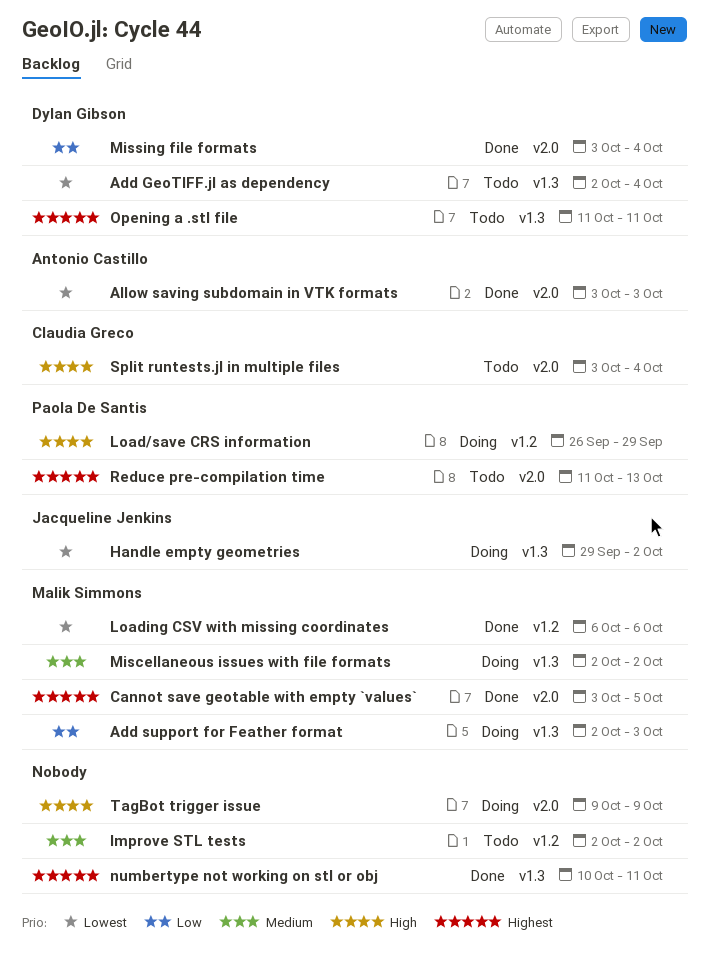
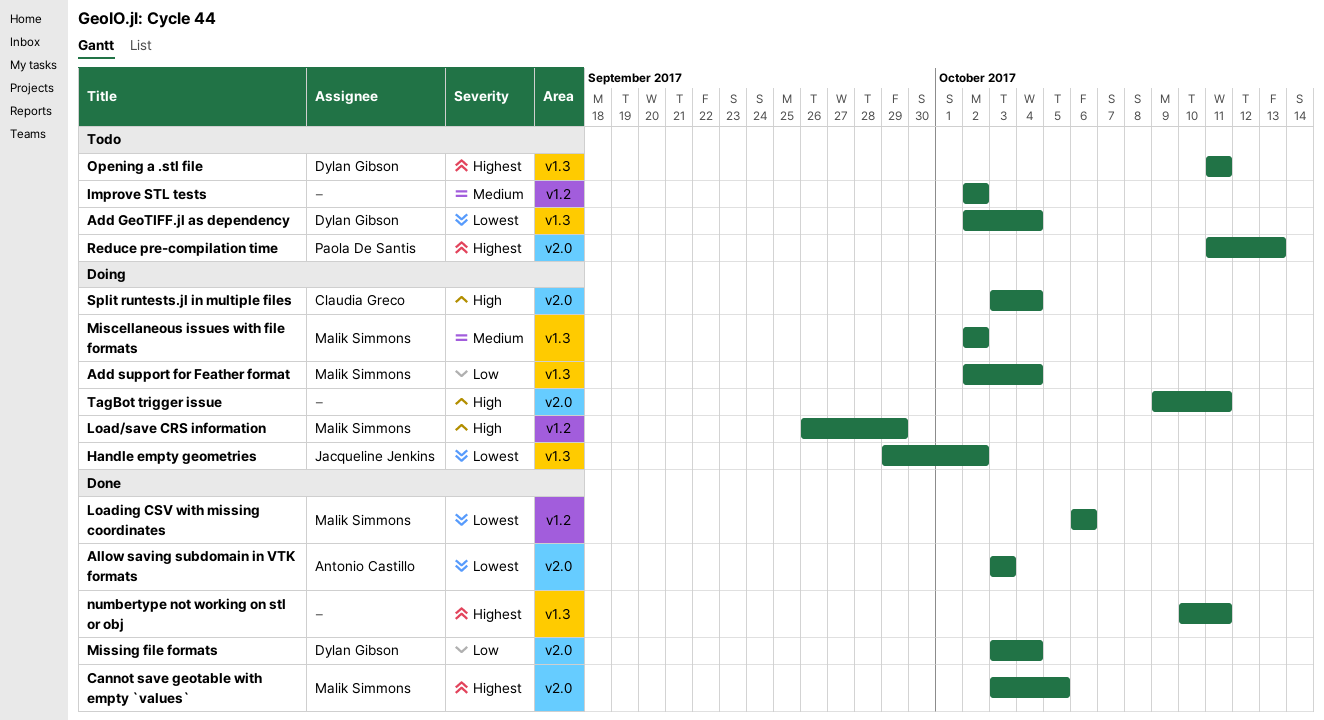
Add support for Feather format, due: Oct 3 -> Oct 4
Load/save CRS information, owner: Paola De Santis -> Malik Simmons
Split runtests.jl in multiple files, status: Todo -> Doing
TagBot trigger issue, due: Oct 9 -> Oct 11

